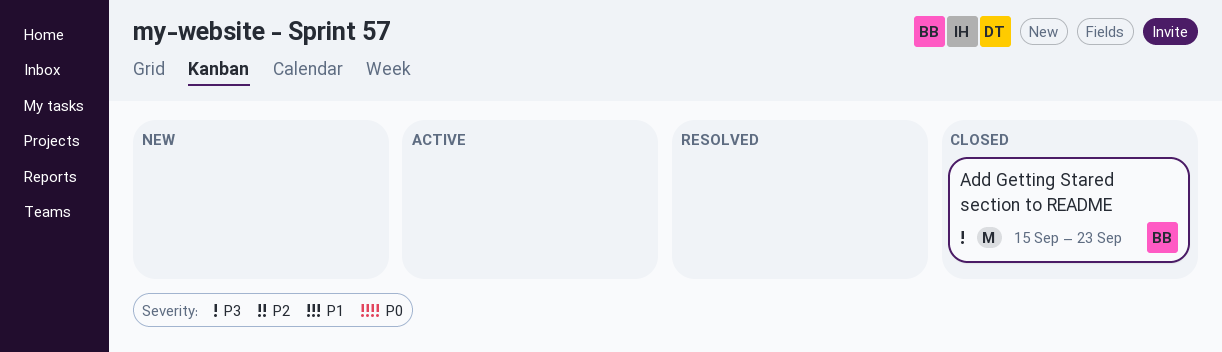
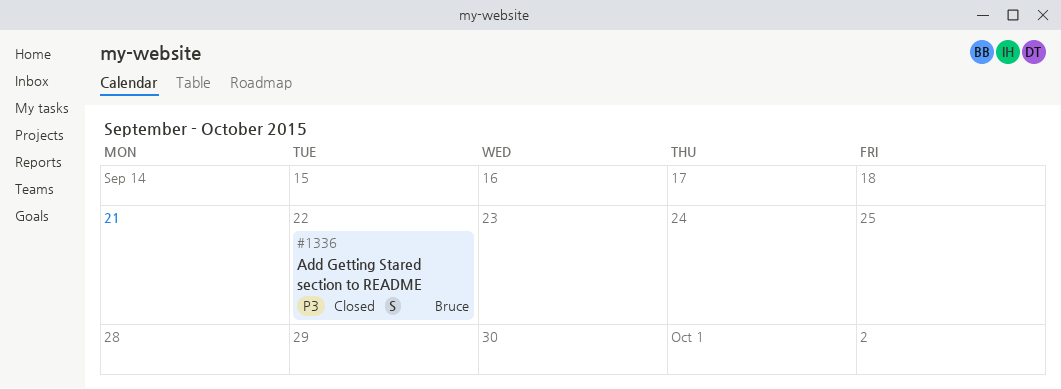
Add Getting Stared section to README, estimate: M -> S
Add Getting Stared section to README, due: Sep 23 -> Sep 22

